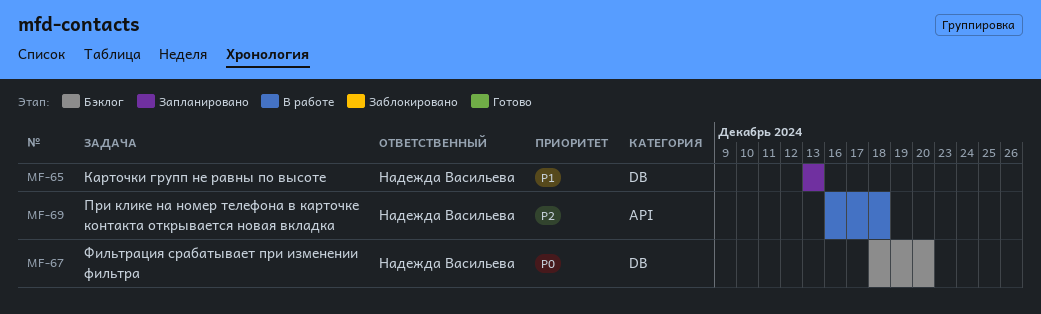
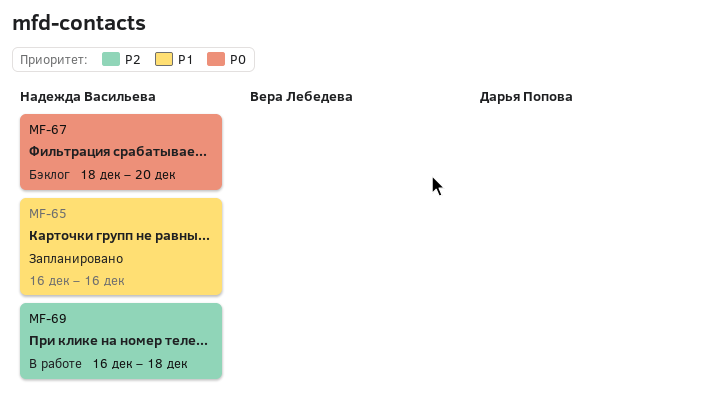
MF-65, start: Dec 13 -> Dec 16
MF-65, due: Dec 13 -> Dec 16

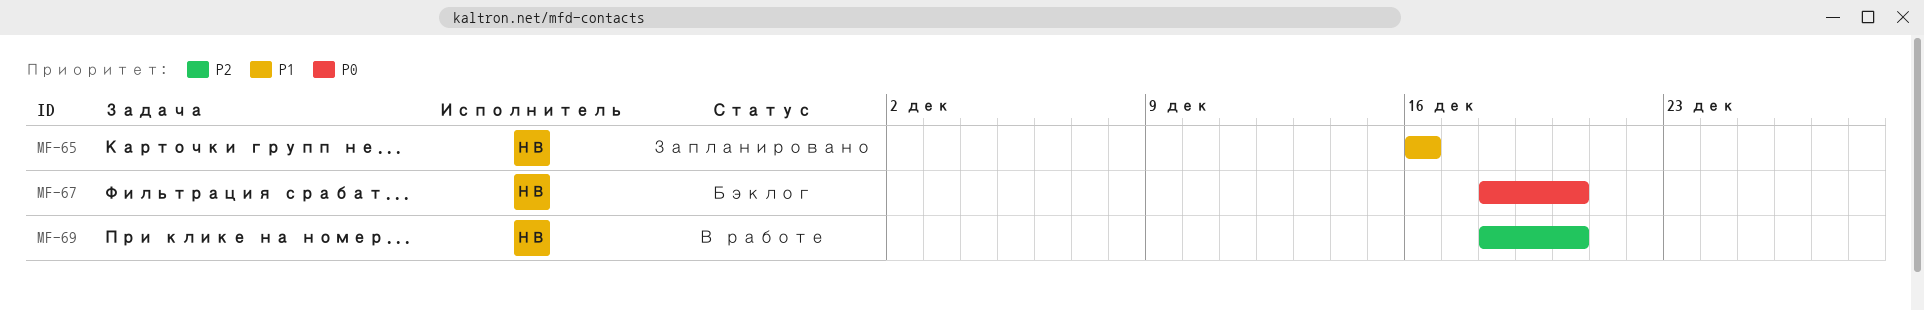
MF-69, start: Dec 16 -> Dec 18
MF-69, due: Dec 18 -> Dec 20

